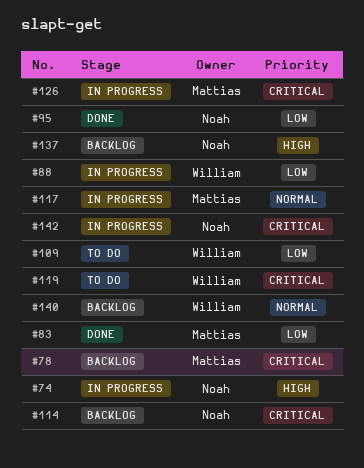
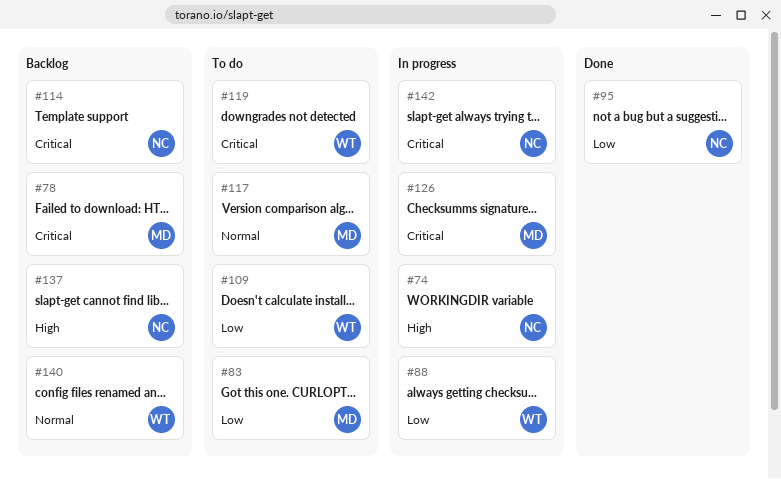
#83, status: Done -> To do
#117, status: In progress -> To do

